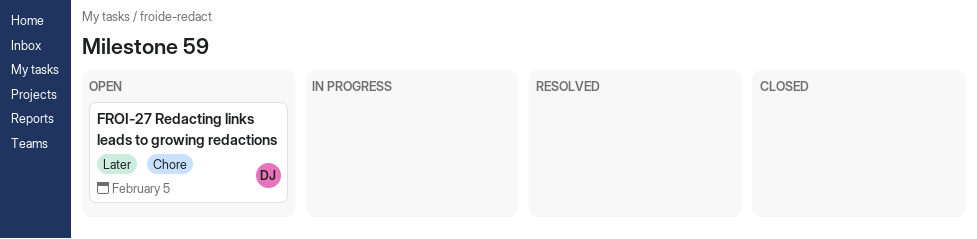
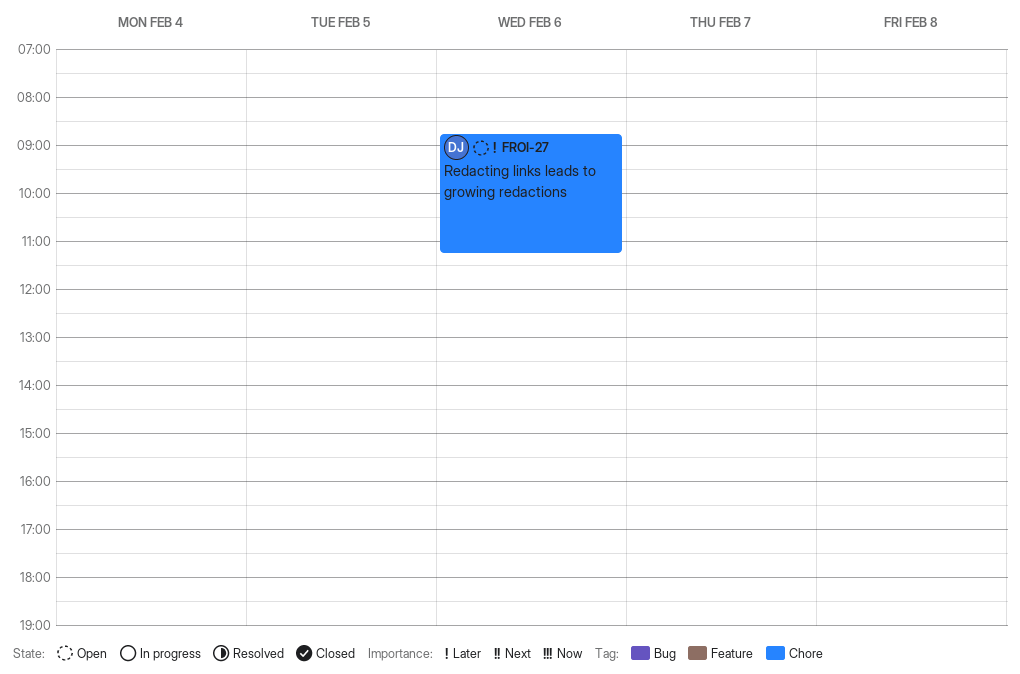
FROI-27, day: Feb 5 -> Feb 6

